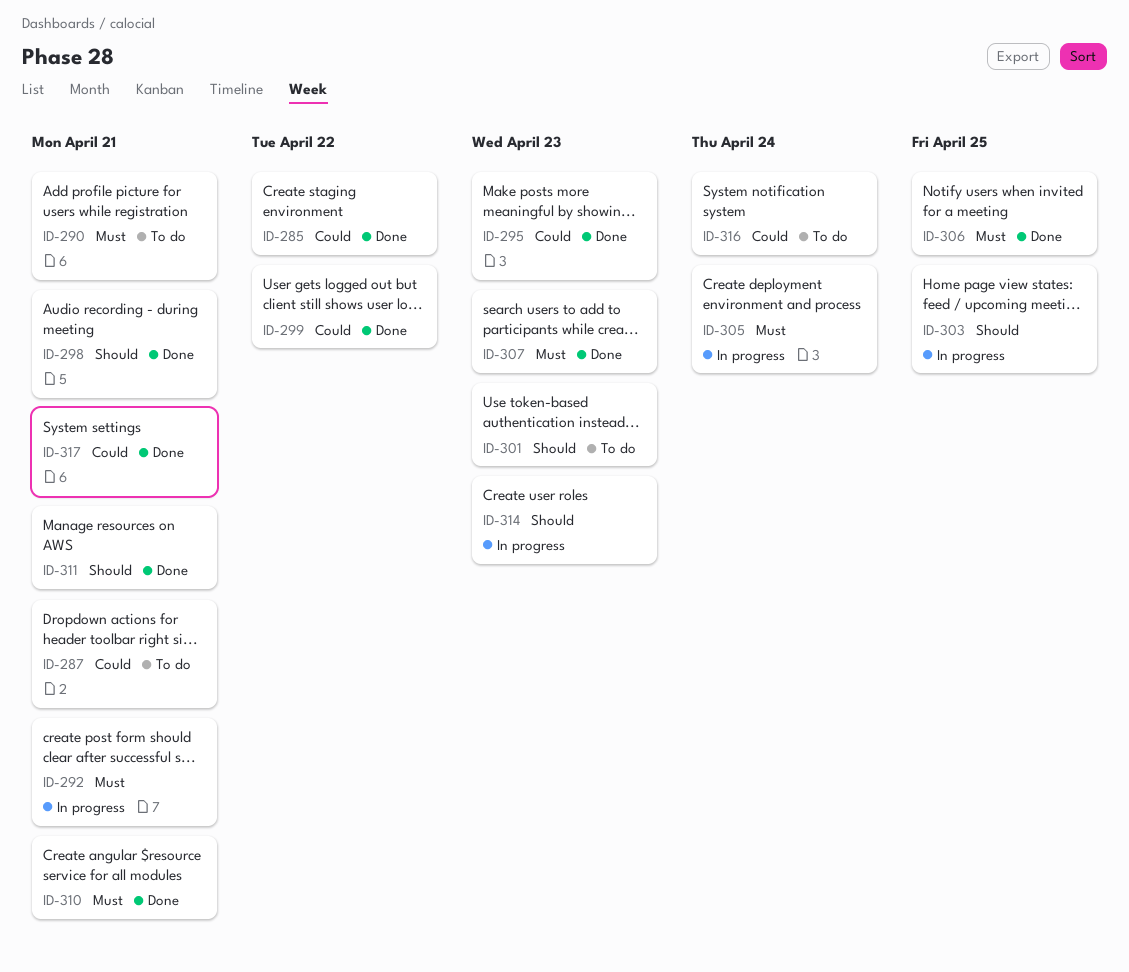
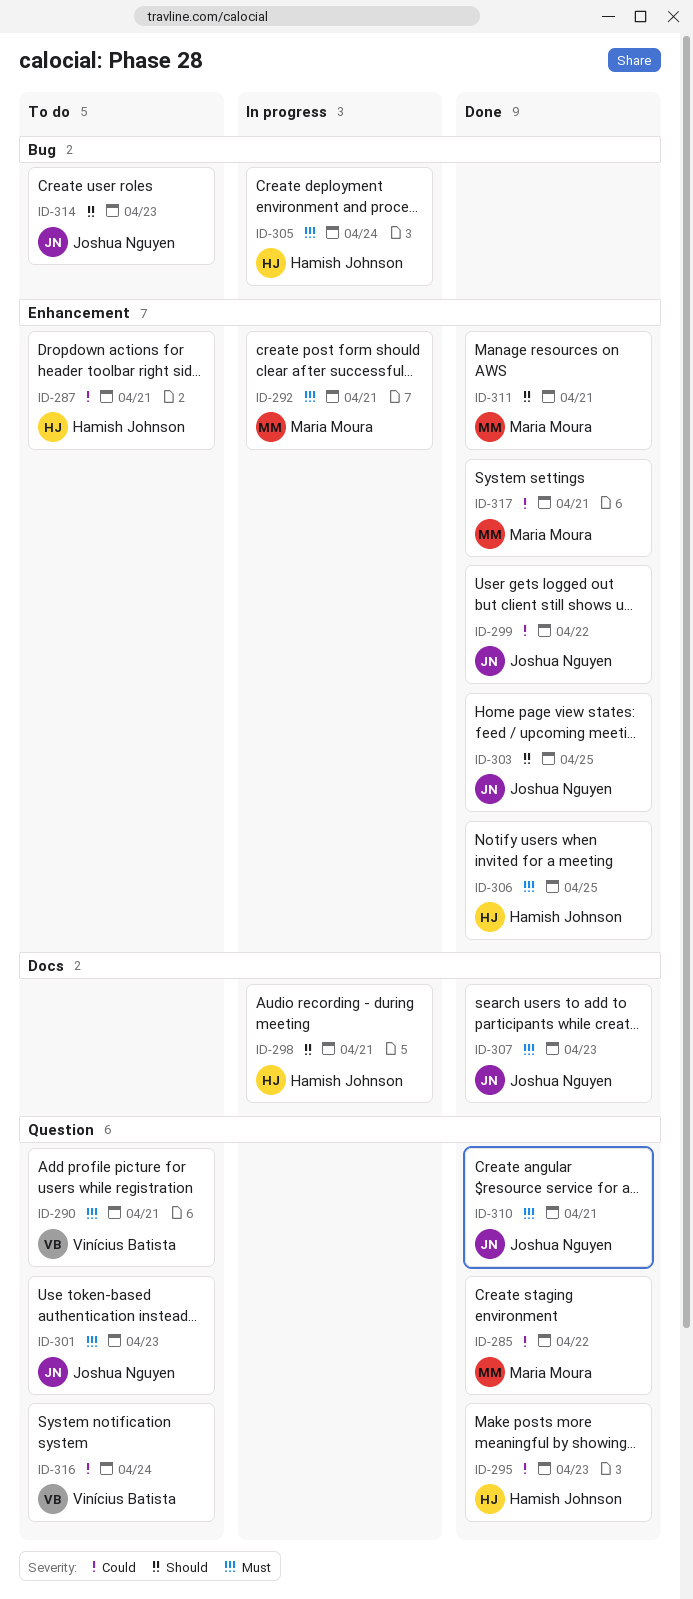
ID-298, status: Done -> In progress
ID-301, priority: Should -> Must
ID-303, status: In progress -> Done
ID-314, status: In progress -> To do

